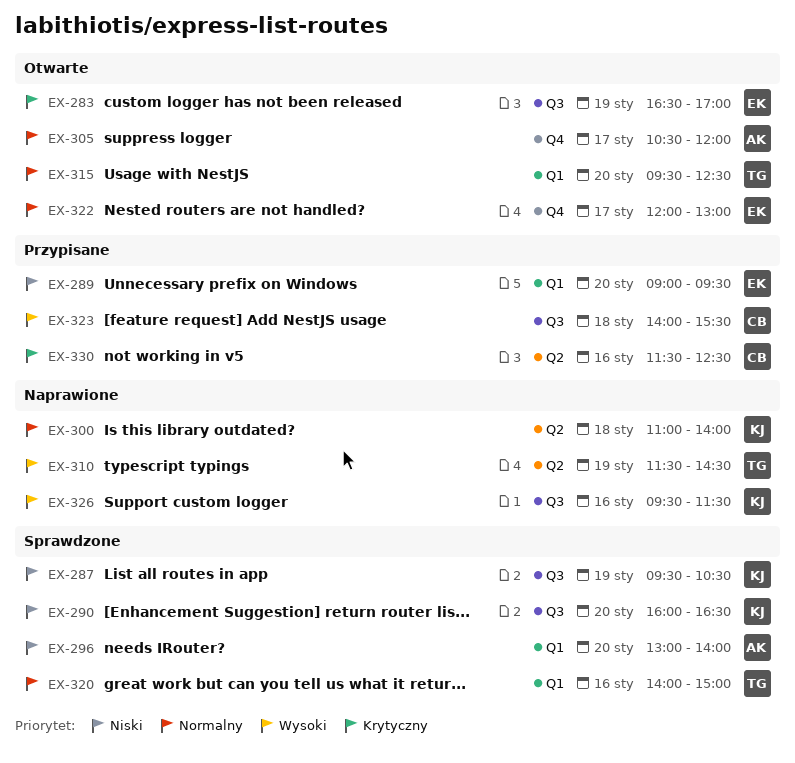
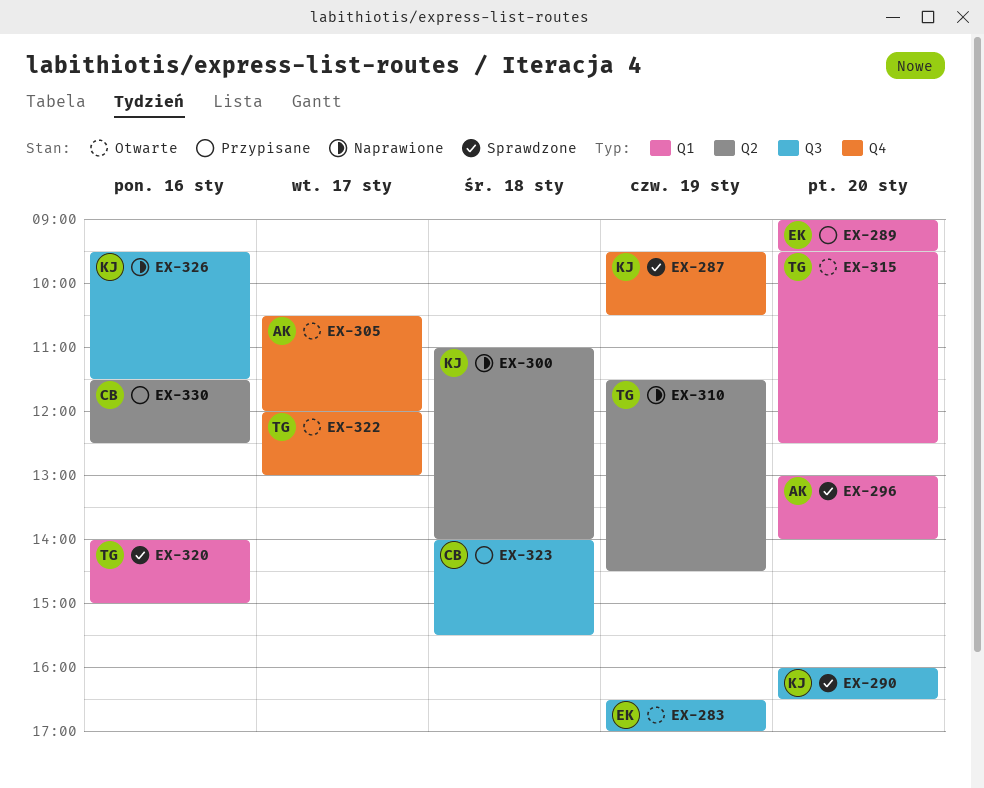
EX-287, label: Q3 -> Q4
EX-322, owner: EK -> TG

